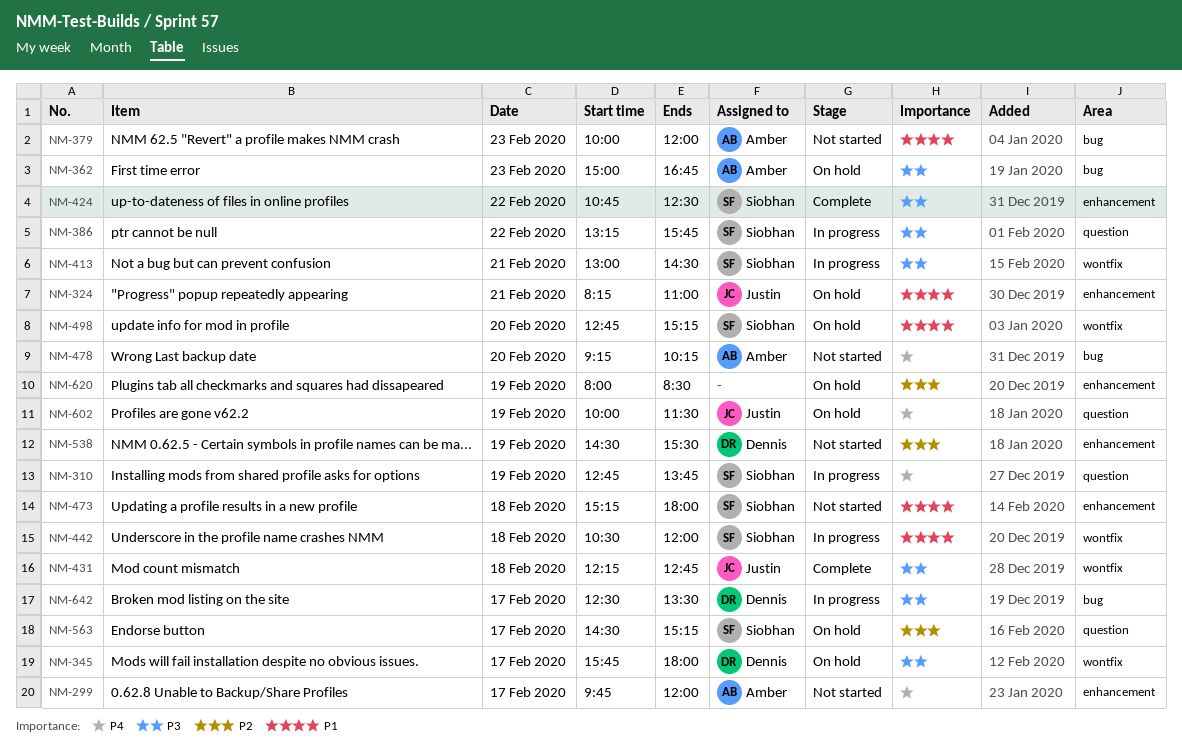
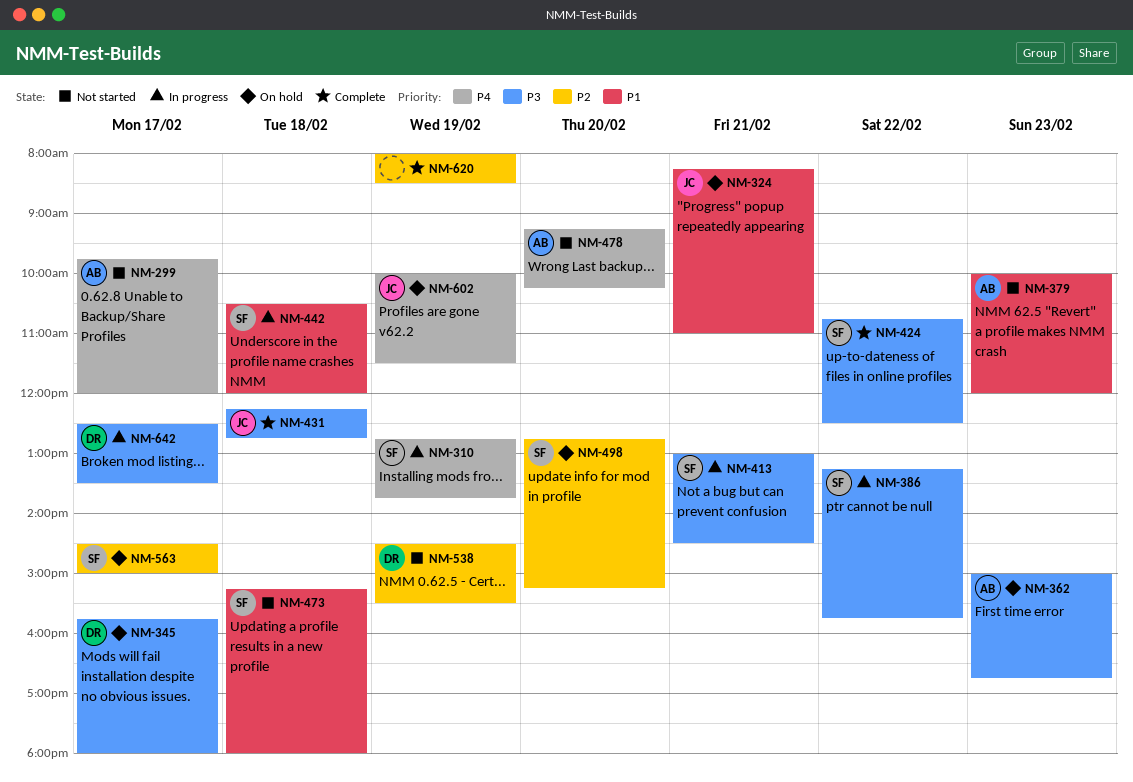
NM-498, priority: P1 -> P2
NM-563, ends: 15:15 -> 15:00
NM-620, status: On hold -> Complete

